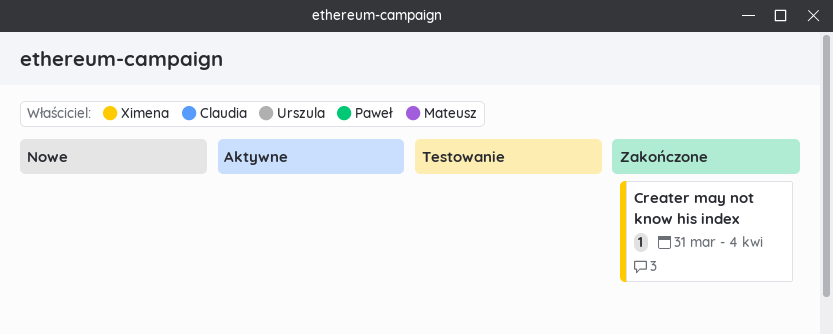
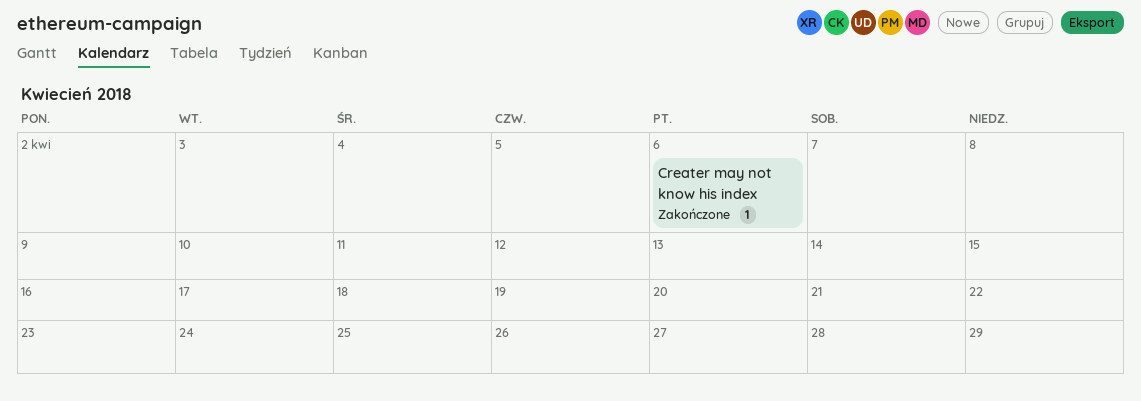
Creater may not know his index, due: Apr 4 -> Apr 6

